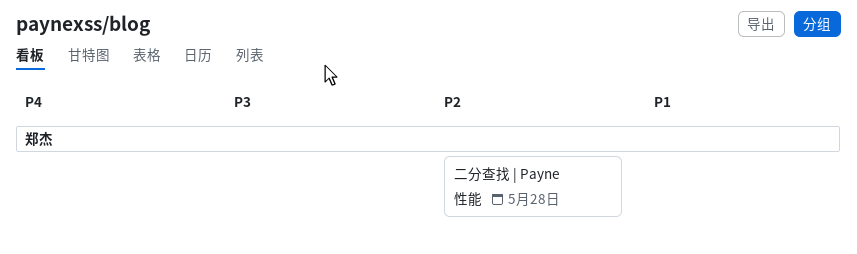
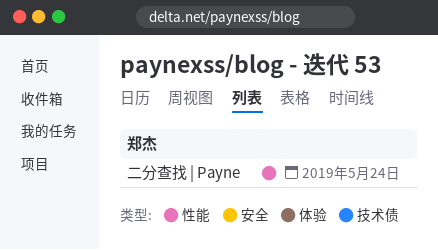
二分查找 | Payne, due: May 28 -> May 24

